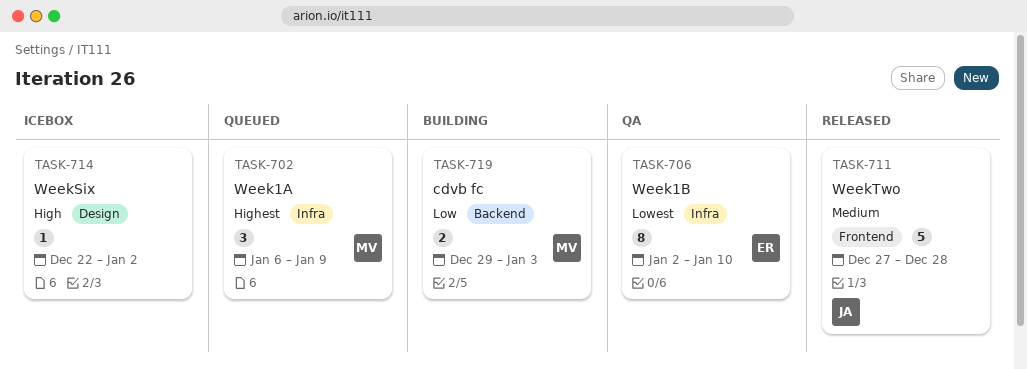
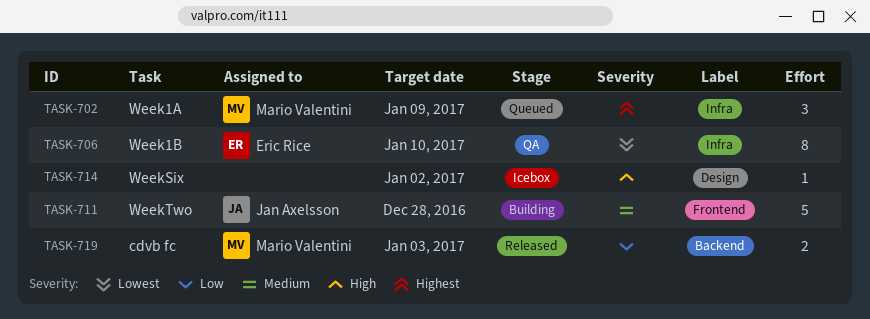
TASK-711, status: Released -> Building
TASK-719, status: Building -> Released

